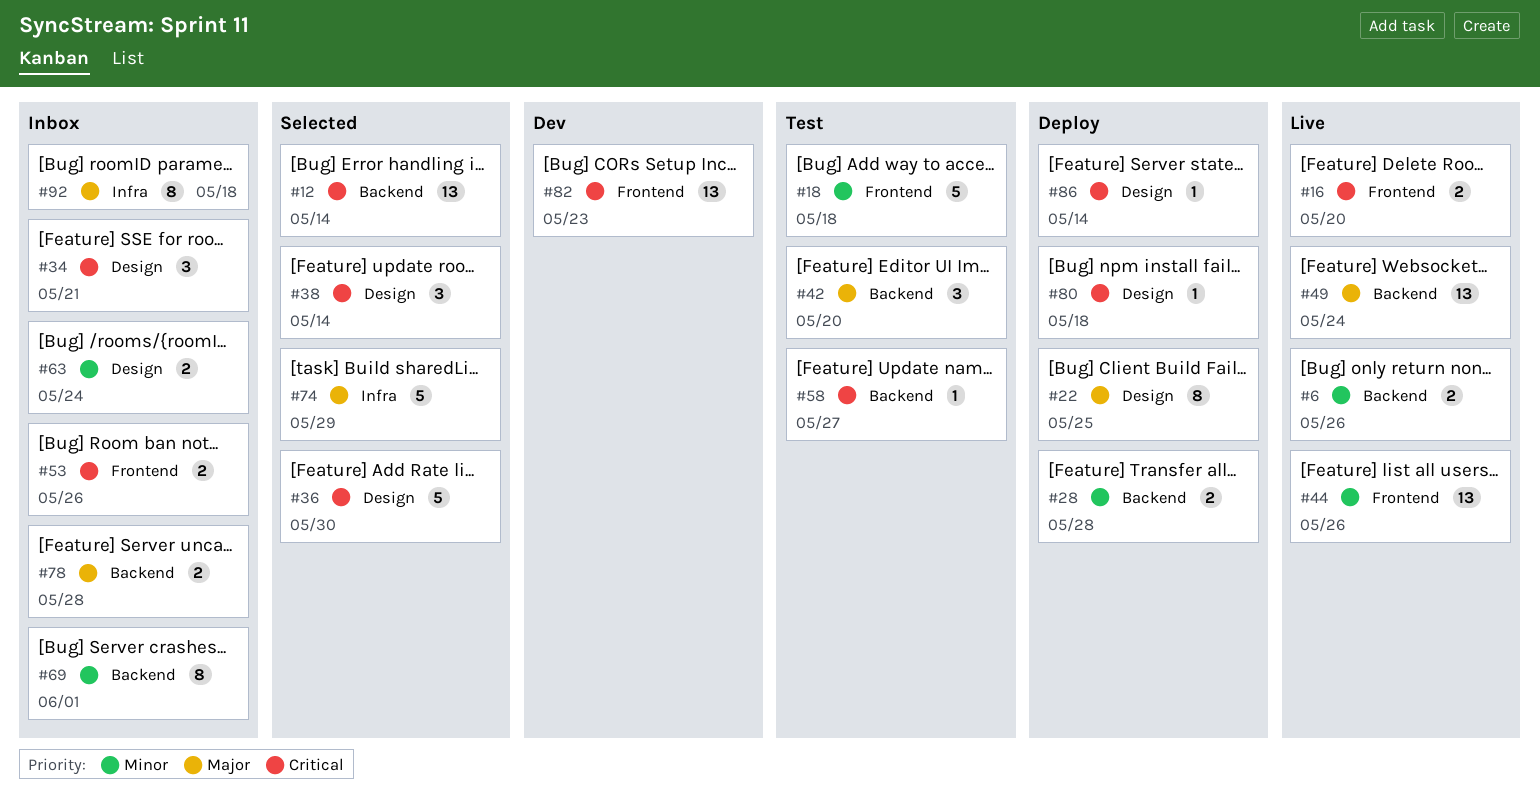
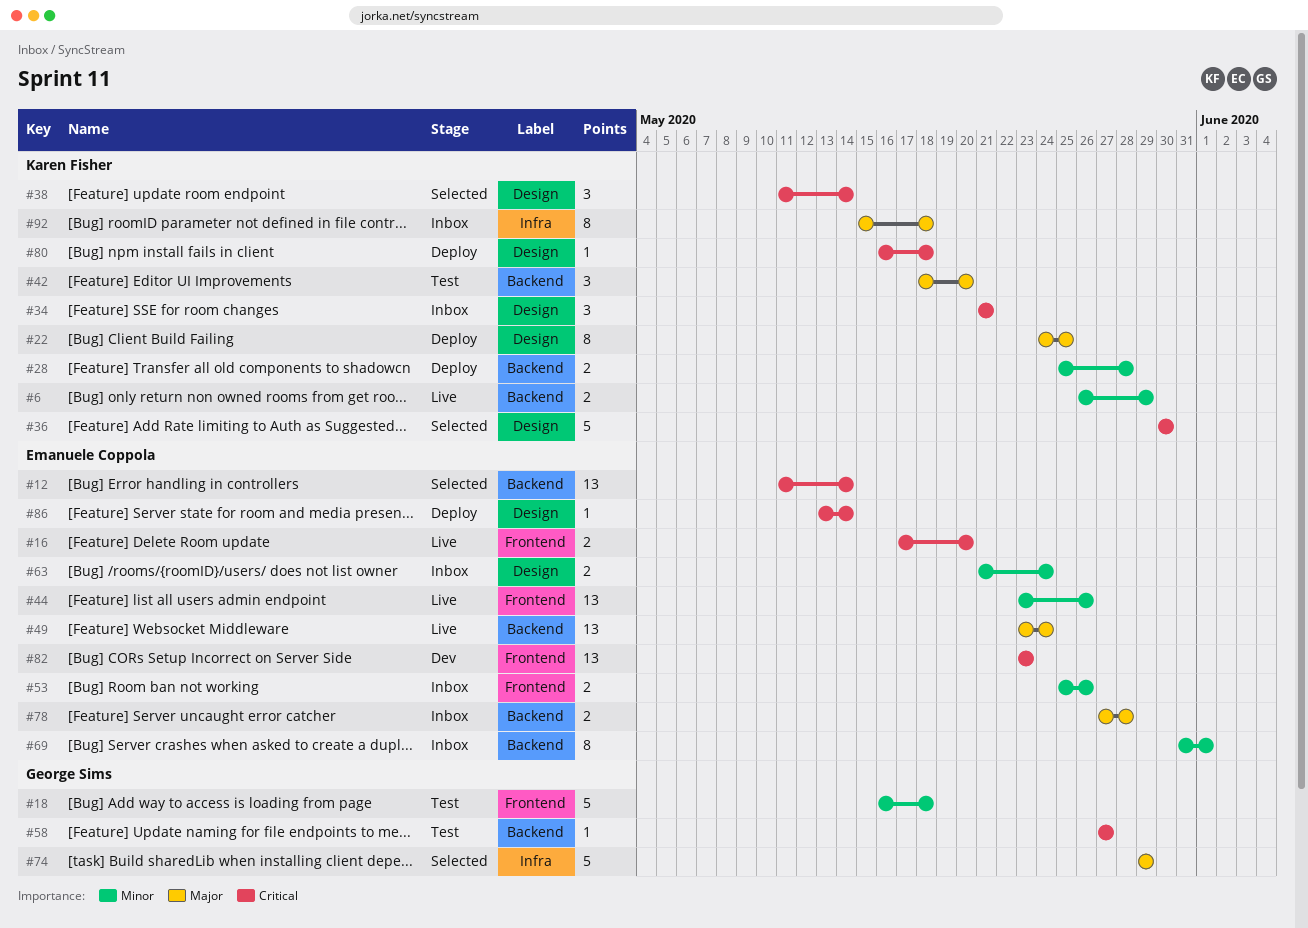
#6, due: May 26 -> May 29
#53, priority: Critical -> Minor

